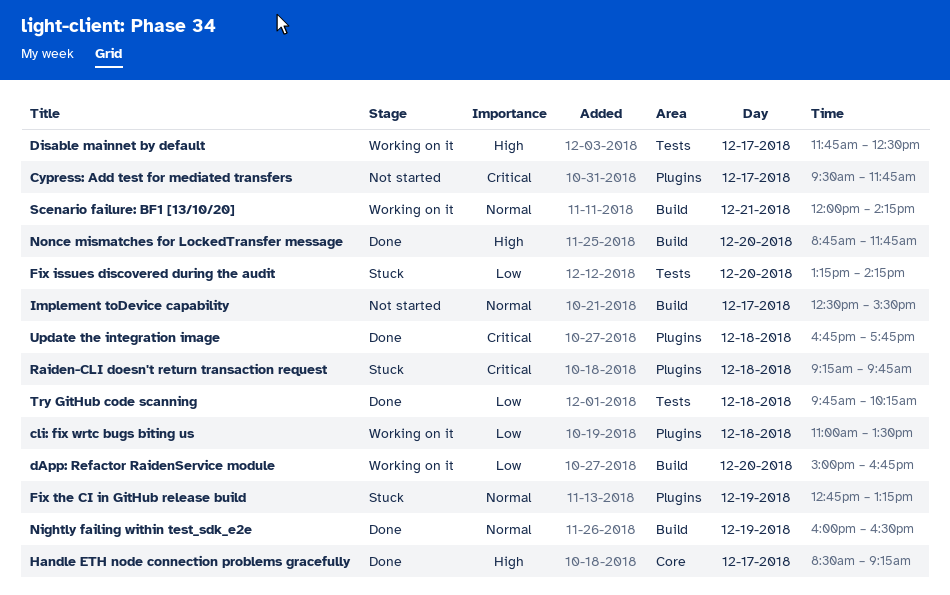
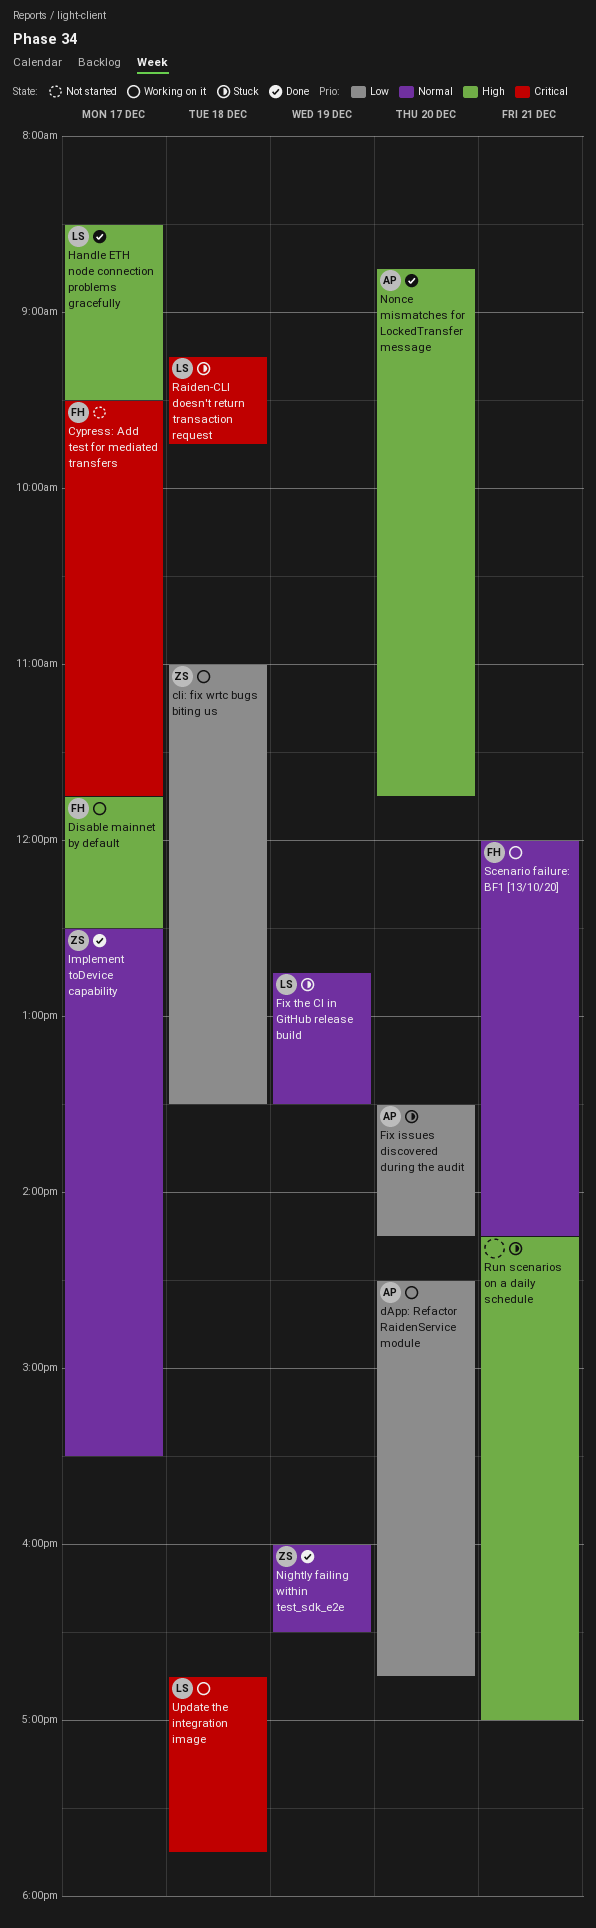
dApp: Refactor RaidenService module, begins: 15:00 -> 14:30
Fix issues discovered during the audit, begins: 13:15 -> 13:30
Fix the CI in GitHub release build, ends: 13:15 -> 13:30
Handle ETH node connection problems gracefully, ends: 09:15 -> 09:30
Implement toDevice capability, status: Not started -> Done
Run scenarios on a daily schedule: none -> present
Try GitHub code scanning: present -> none
Update the integration image, status: Done -> Working on it

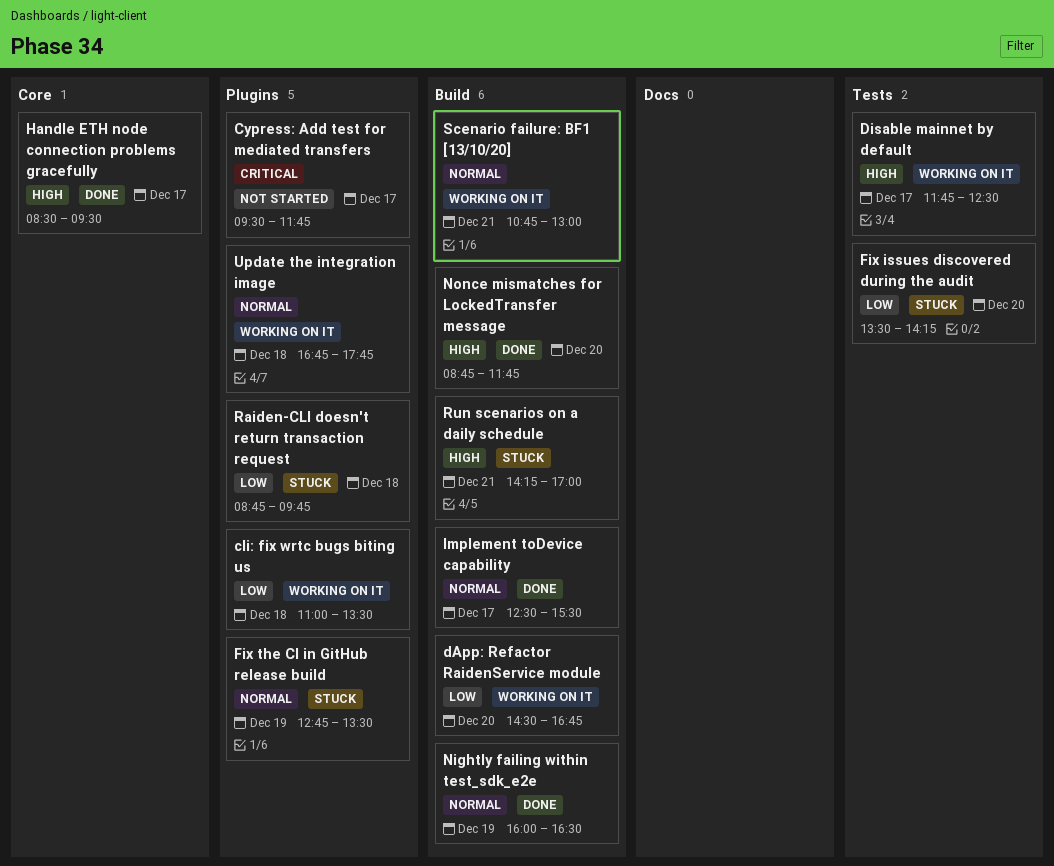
Raiden-CLI doesn't return transaction request, priority: Critical -> Low
Raiden-CLI doesn't return transaction request, begins: 09:15 -> 08:45
Scenario failure: BF1 [13/10/20], begins: 12:00 -> 10:45
Scenario failure: BF1 [13/10/20], ends: 14:15 -> 13:00
Update the integration image, priority: Critical -> Normal

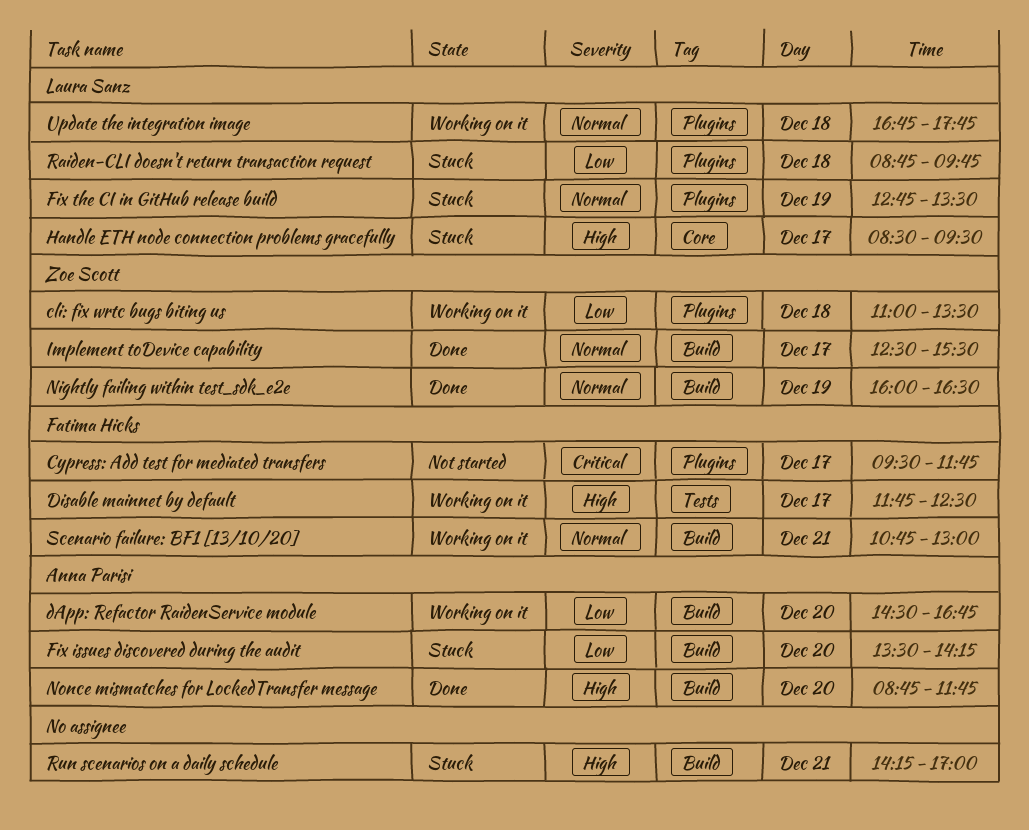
Fix issues discovered during the audit, label: Tests -> Build
Handle ETH node connection problems gracefully, status: Done -> Stuck

